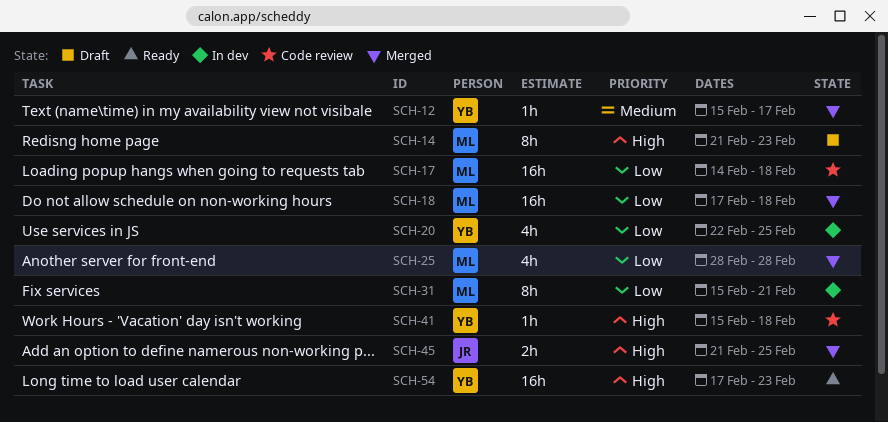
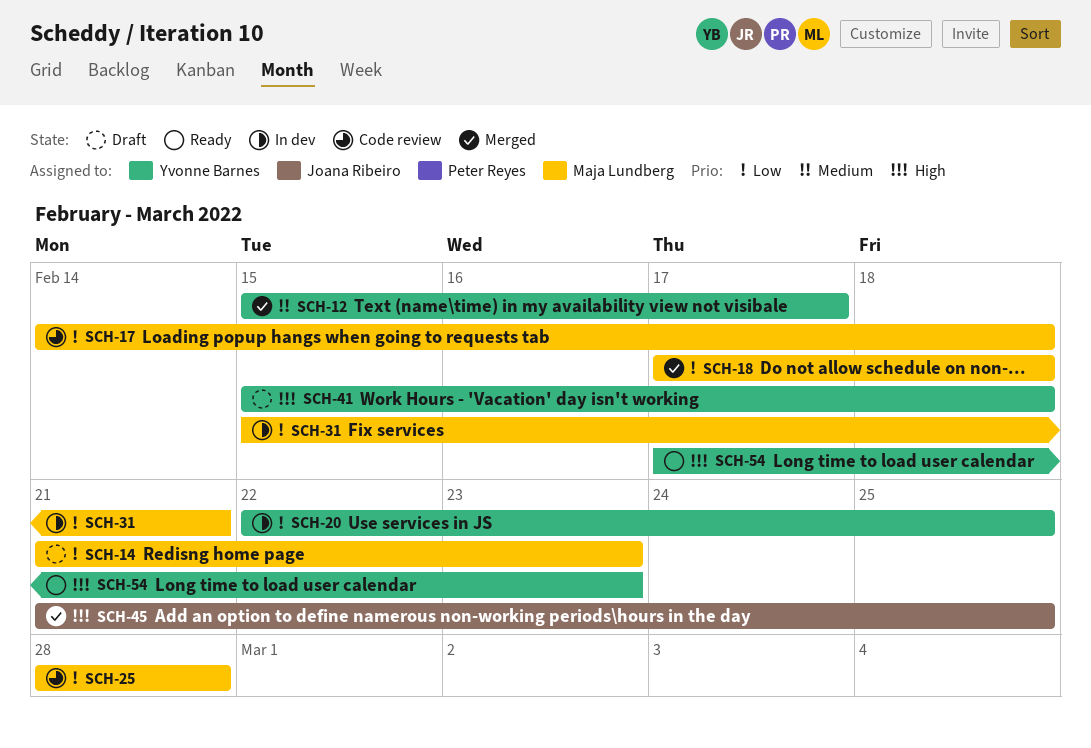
SCH-14, priority: High -> Low
SCH-25, status: Merged -> Code review
SCH-41, status: Code review -> Draft

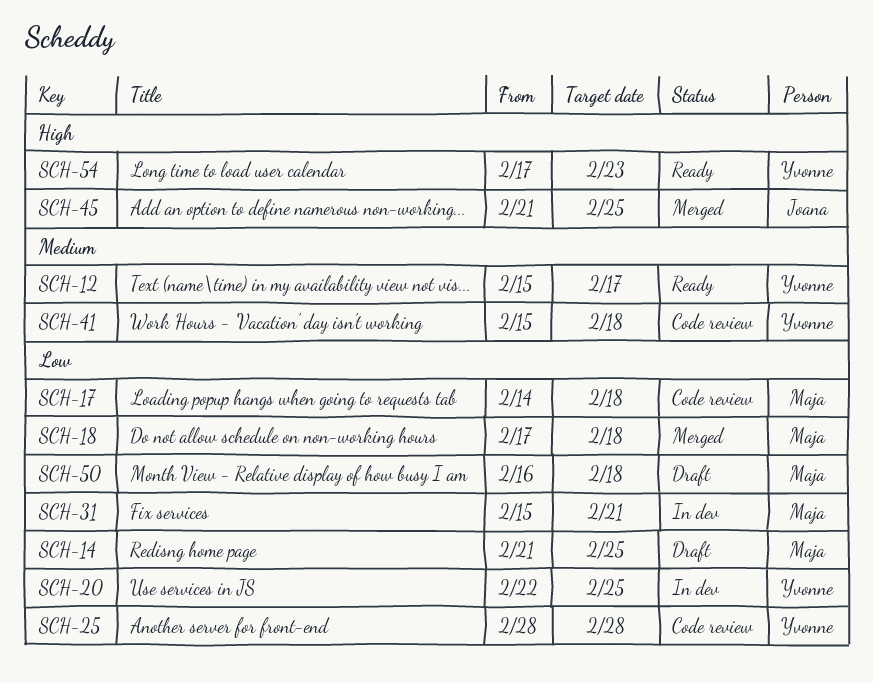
SCH-12, status: Merged -> Ready
SCH-14, due: Feb 23 -> Feb 25
SCH-25, owner: Maja Lundberg -> Yvonne Barnes
SCH-41, status: Draft -> Code review
SCH-41, priority: High -> Medium
SCH-50: none -> present

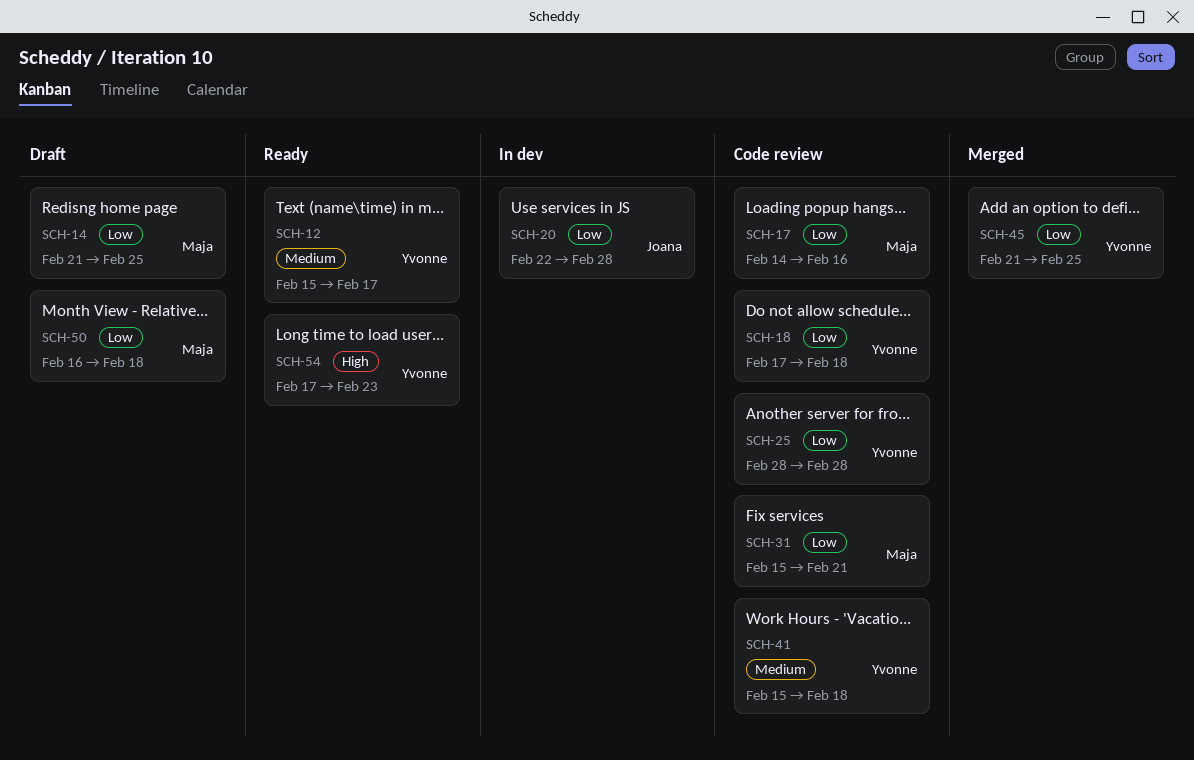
SCH-17, due: Feb 18 -> Feb 16
SCH-18, status: Merged -> Code review
SCH-18, owner: Maja -> Yvonne
SCH-20, owner: Yvonne -> Joana
SCH-20, due: Feb 25 -> Feb 28
SCH-31, status: In dev -> Code review
SCH-45, owner: Joana -> Yvonne
SCH-45, priority: High -> Low

